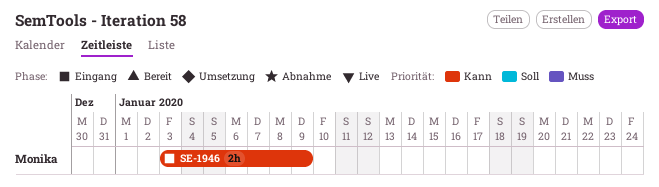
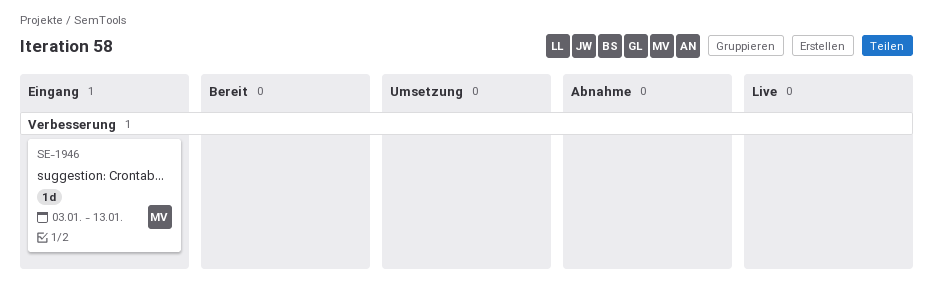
SE-1946, estimate: 2h -> 1d
SE-1946, due: Jan 9 -> Jan 13

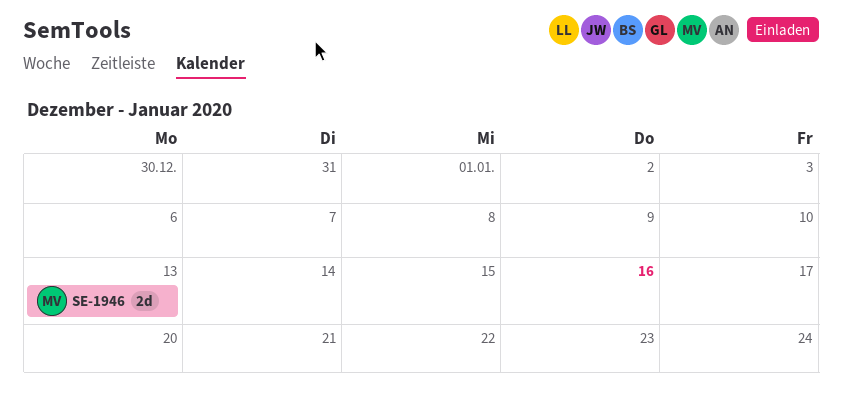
SE-1946, estimate: 1d -> 2d
SE-1946, start: Jan 3 -> Jan 13

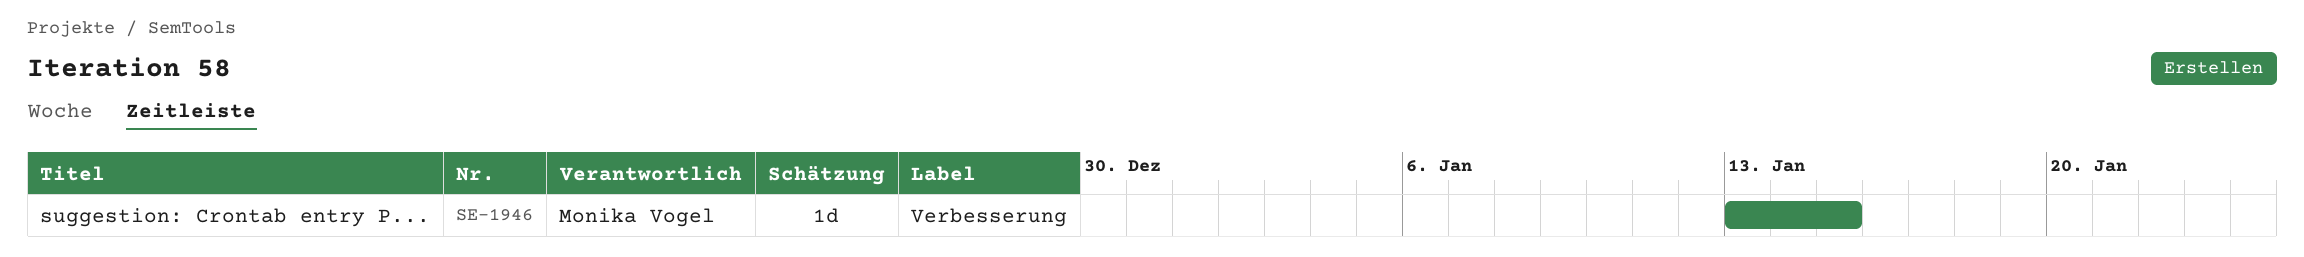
SE-1946, estimate: 2d -> 1d
SE-1946, due: Jan 13 -> Jan 15

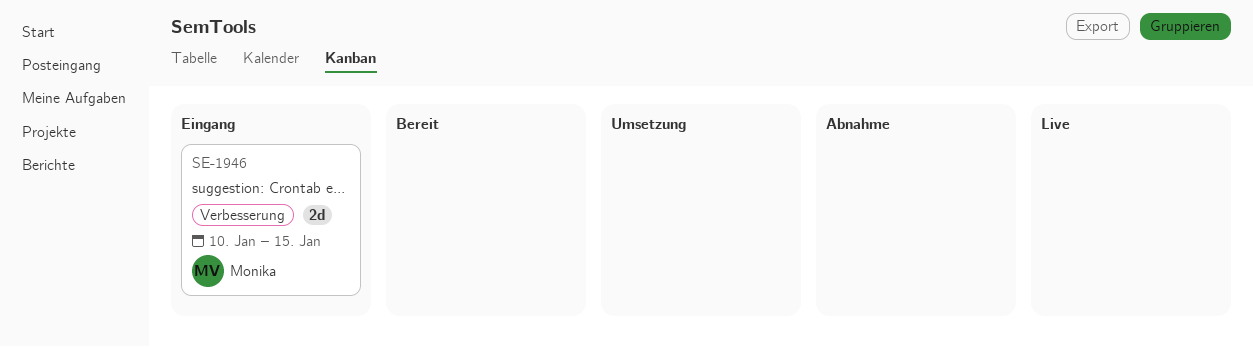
SE-1946, estimate: 1d -> 2d
SE-1946, start: Jan 13 -> Jan 10

